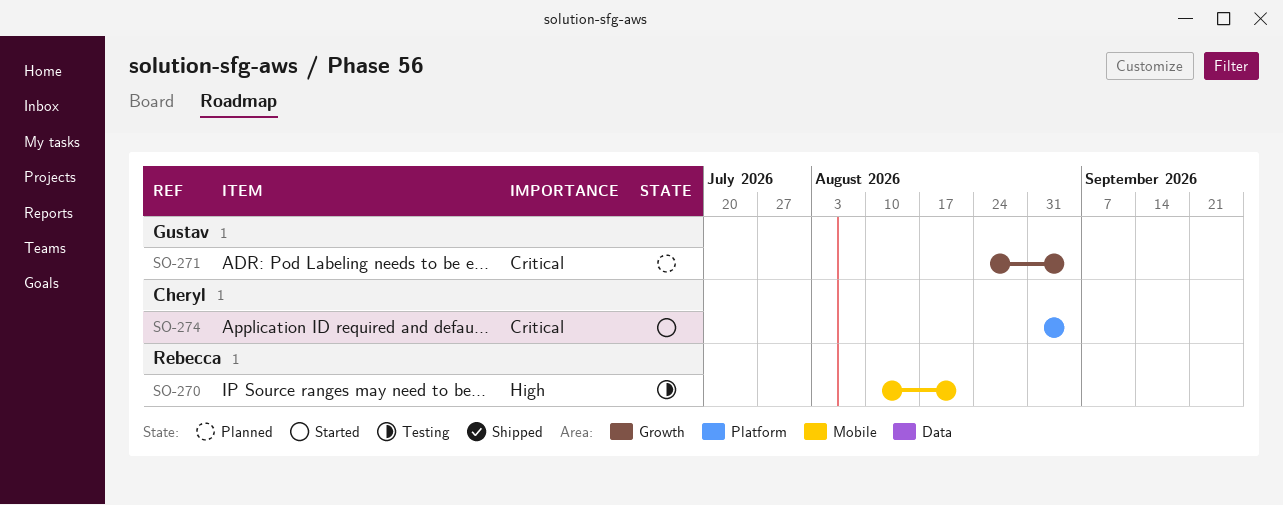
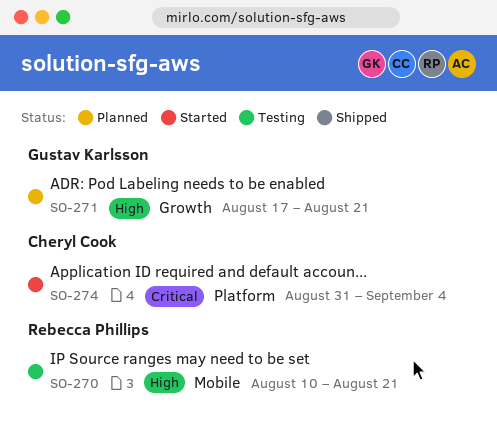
SO-271, priority: Critical -> High
SO-271, start: Aug 24 -> Aug 17
SO-271, due: Sep 4 -> Aug 21

